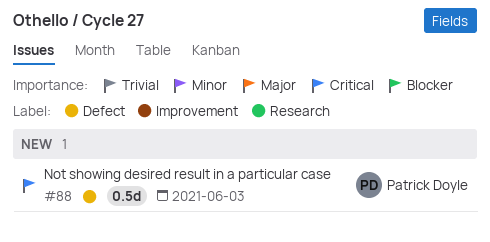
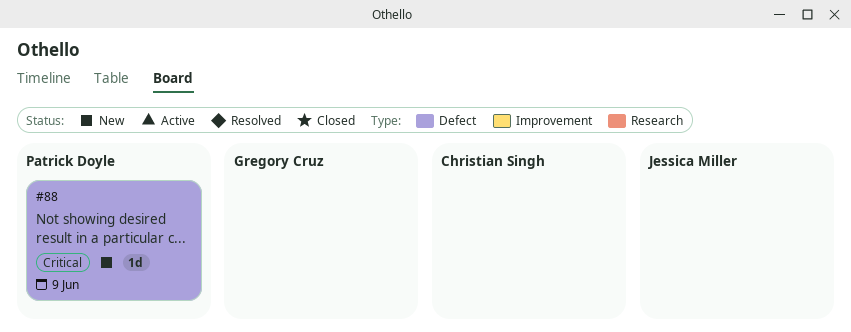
#88, estimate: 0.5d -> 1d
#88, due: Jun 3 -> Jun 9

